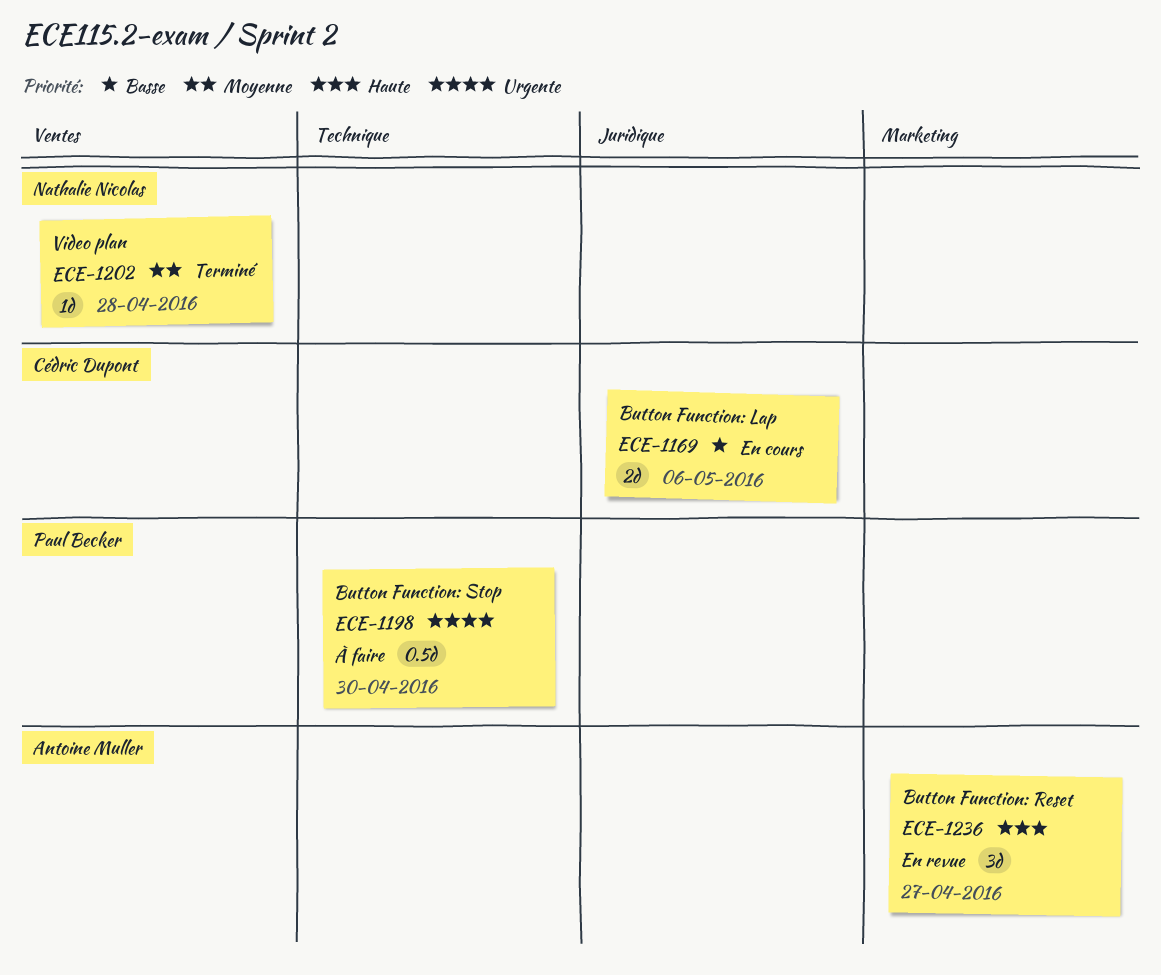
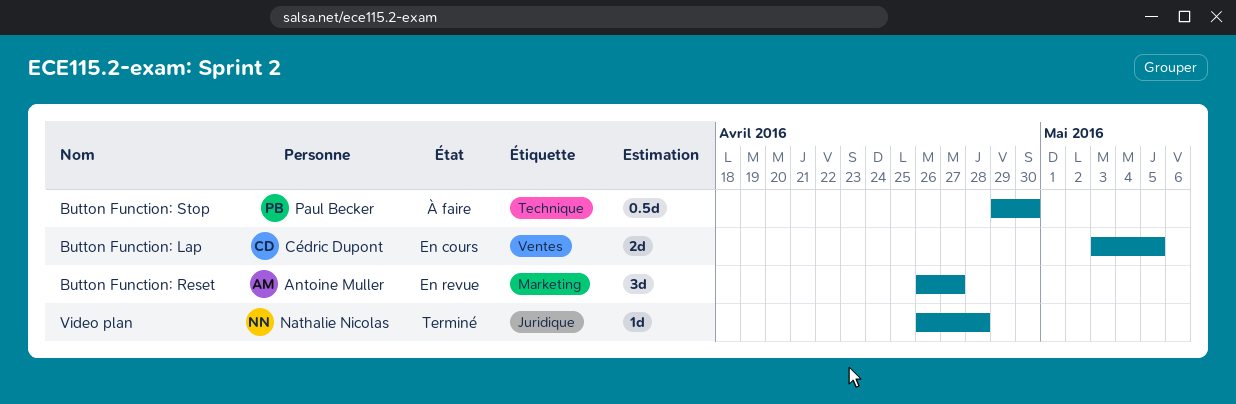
Button Function: Lap, label: Juridique -> Ventes
Button Function: Lap, due: May 6 -> May 5
Video plan, label: Ventes -> Juridique

